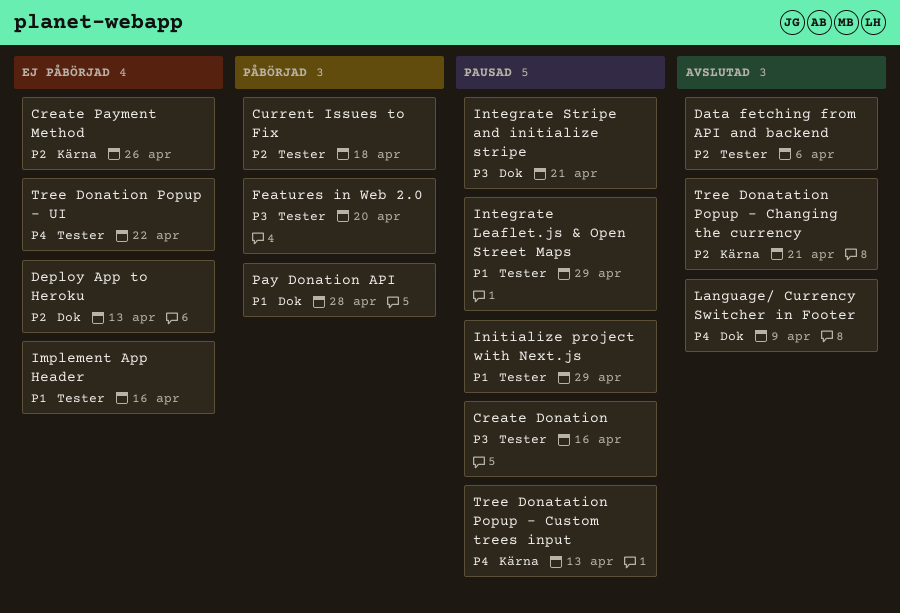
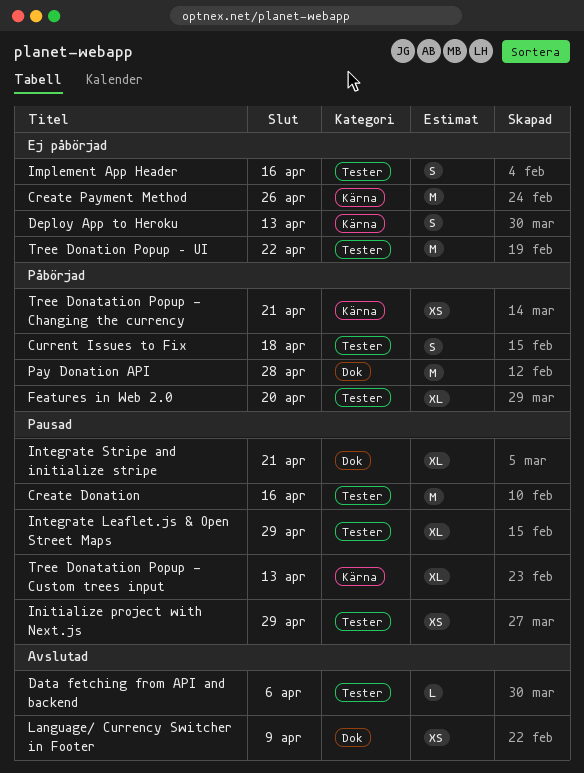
Deploy App to Heroku, label: Dok -> Kärna
Tree Donatation Popup - Changing the currency, status: Avslutad -> Påbörjad

